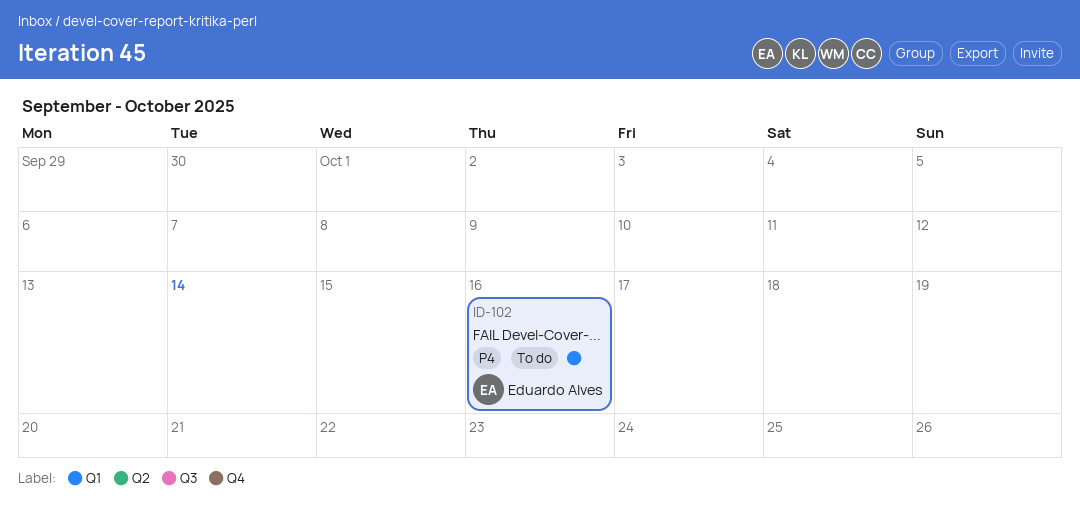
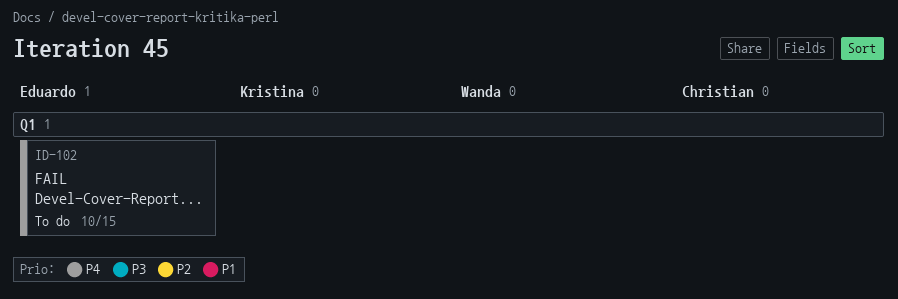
ID-102, due: Oct 16 -> Oct 15

